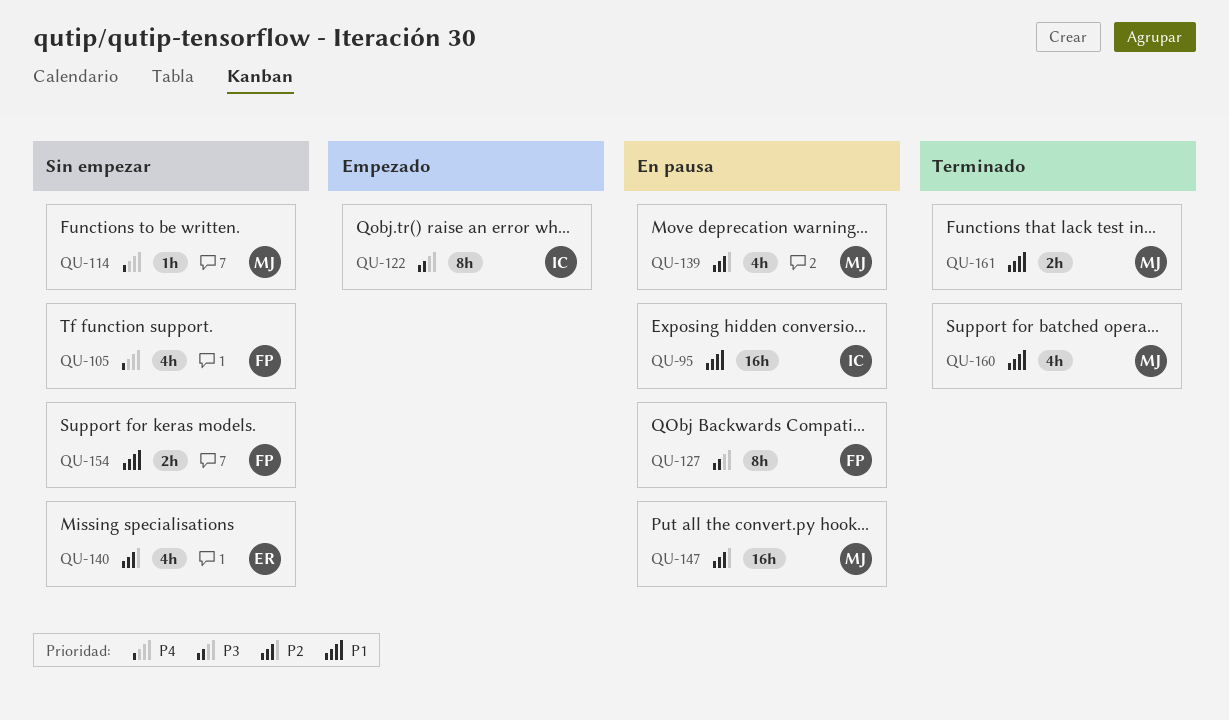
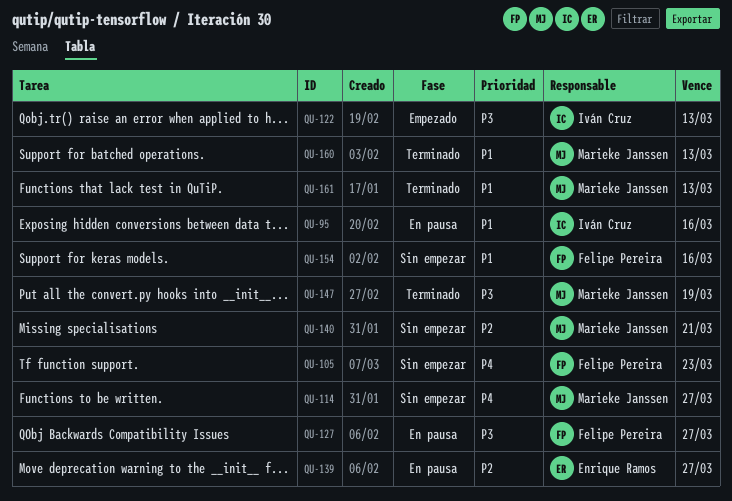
QU-139, owner: Marieke Janssen -> Enrique Ramos
QU-140, owner: Enrique Ramos -> Marieke Janssen
QU-147, status: En pausa -> Terminado
QU-147, priority: P2 -> P3

